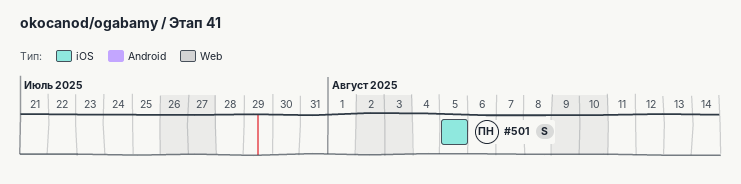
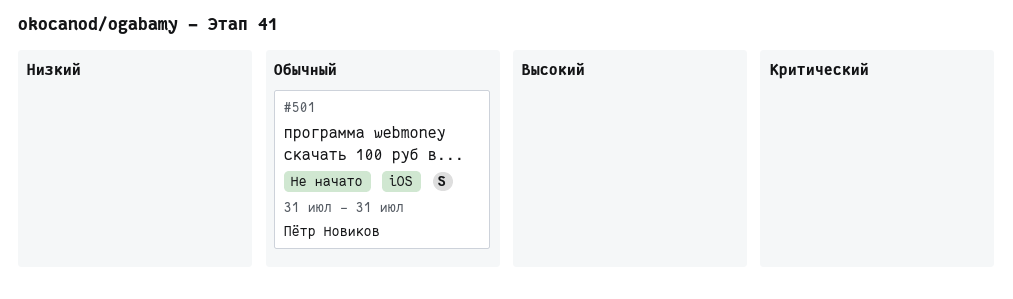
#501, start: Aug 5 -> Jul 31
#501, due: Aug 5 -> Jul 31

